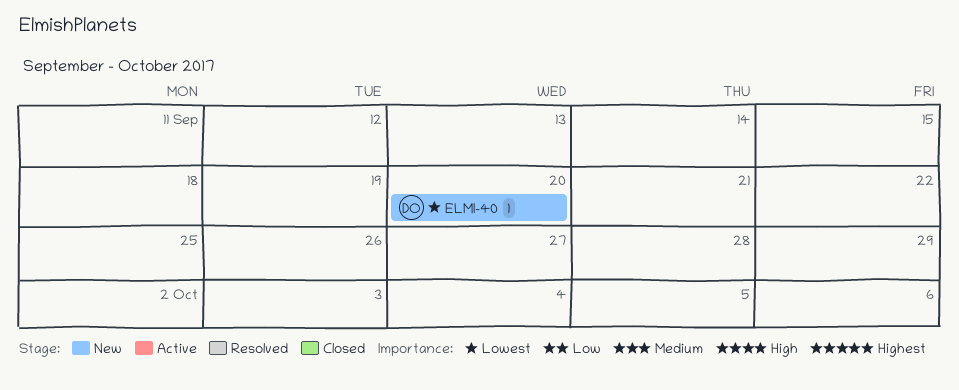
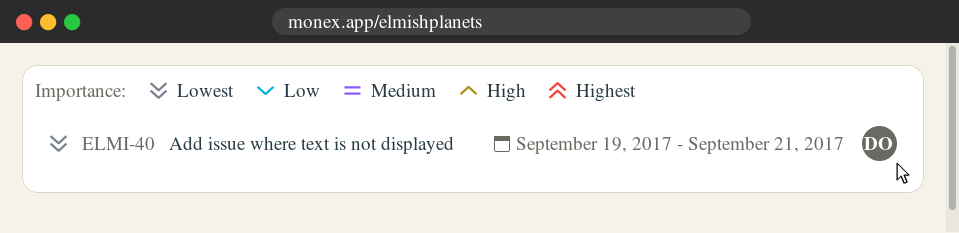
ELMI-40, start: Sep 20 -> Sep 19
ELMI-40, due: Sep 20 -> Sep 21

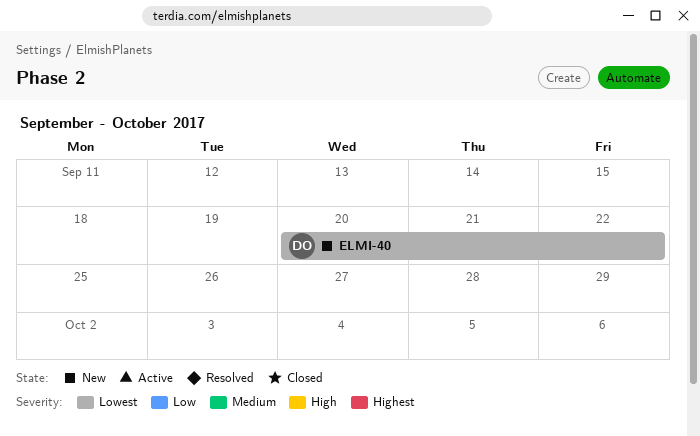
ELMI-40, start: Sep 19 -> Sep 20
ELMI-40, due: Sep 21 -> Sep 22

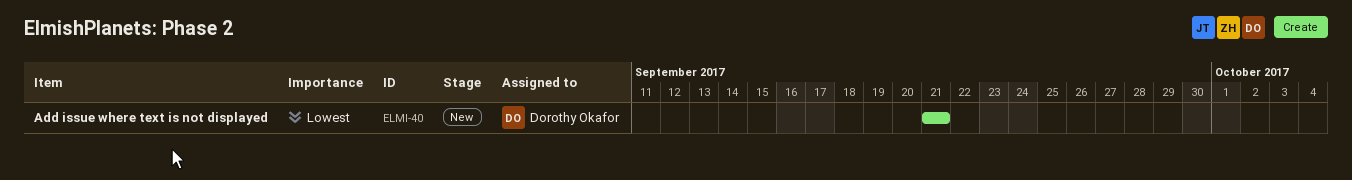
ELMI-40, start: Sep 20 -> Sep 21
ELMI-40, due: Sep 22 -> Sep 21

